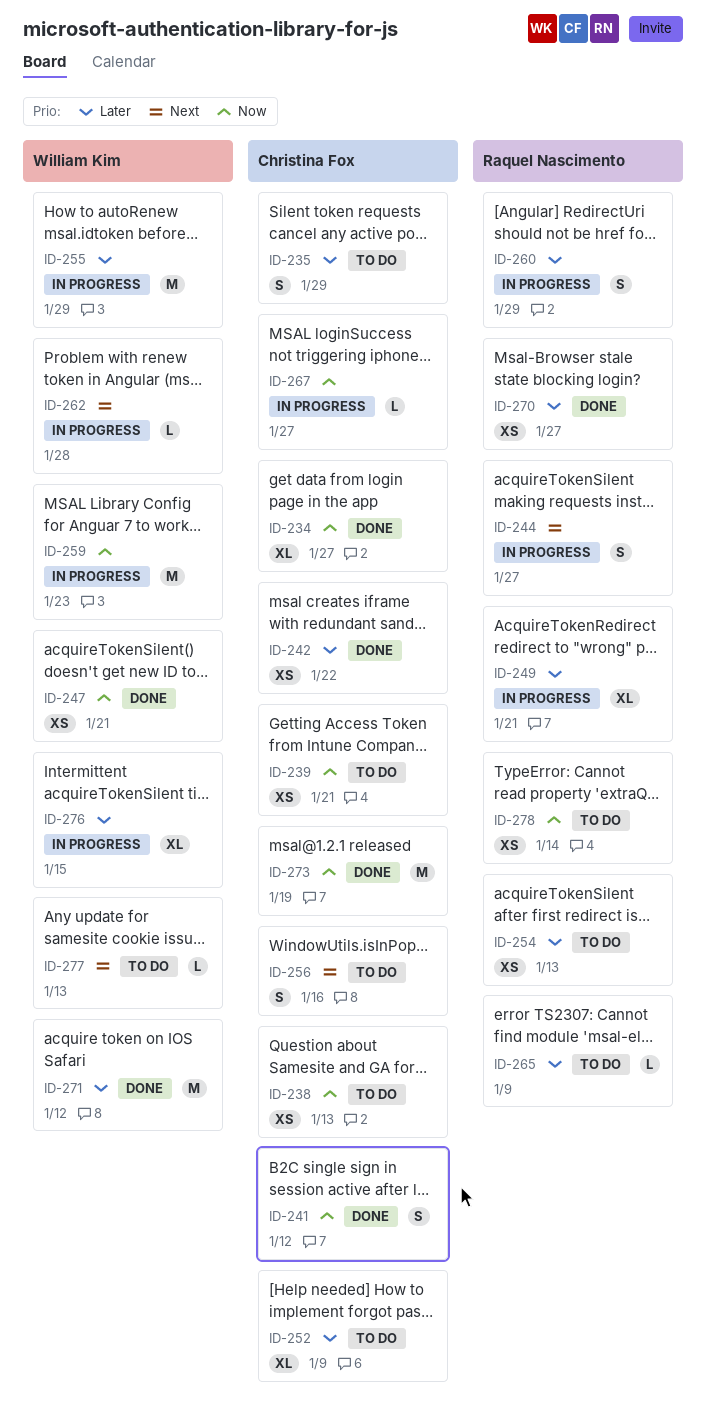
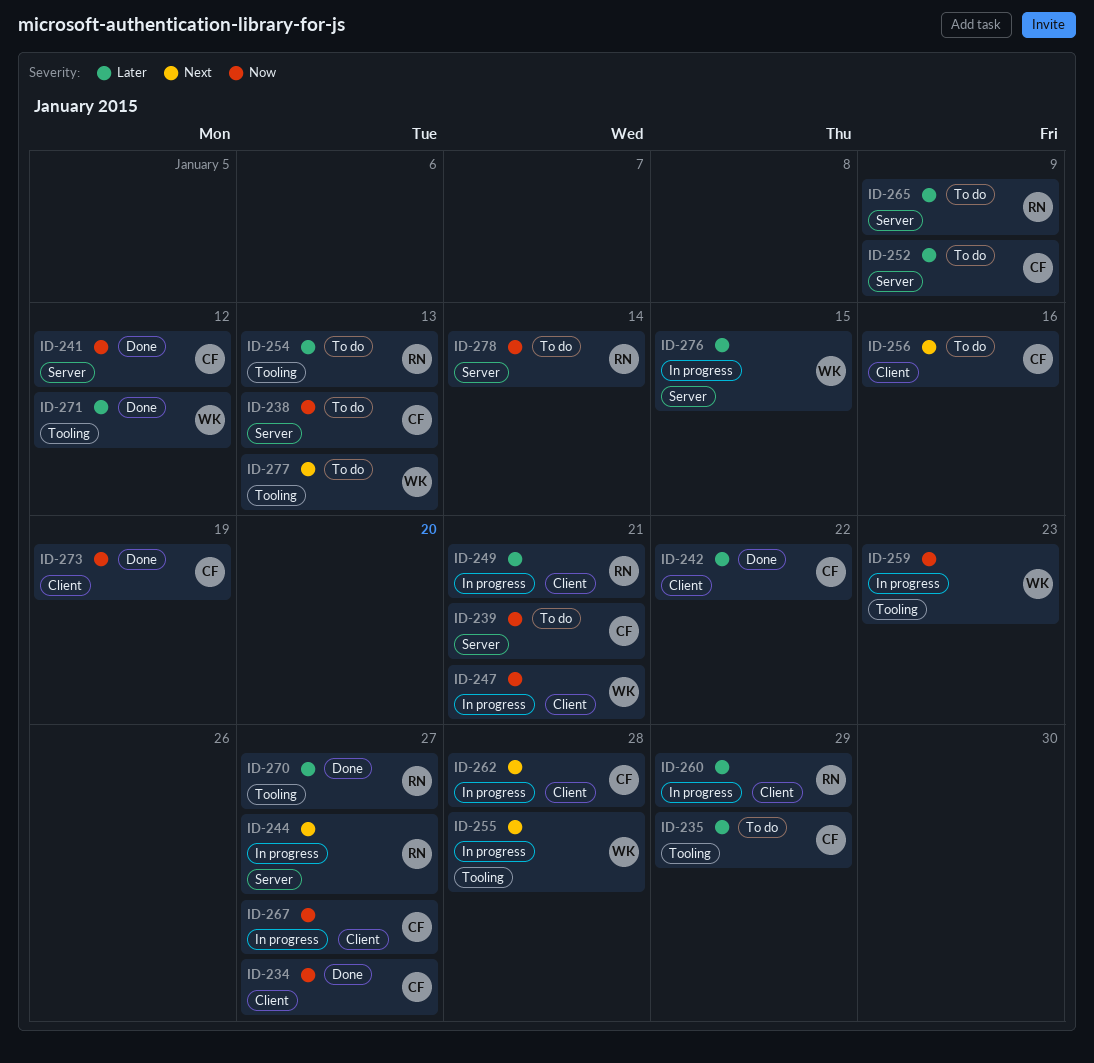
ID-247, status: Done -> In progress
ID-255, priority: Later -> Next
ID-255, due: Jan 29 -> Jan 28
ID-262, owner: William Kim -> Christina Fox

